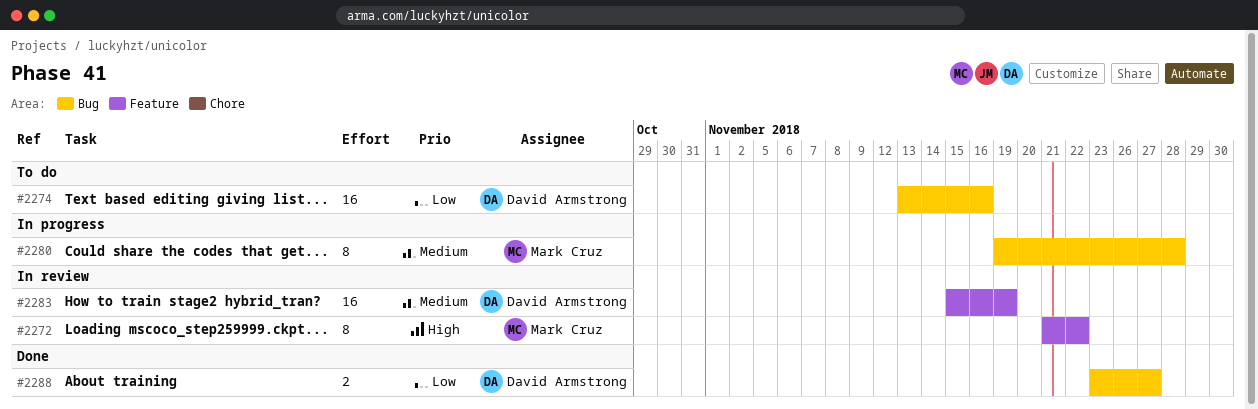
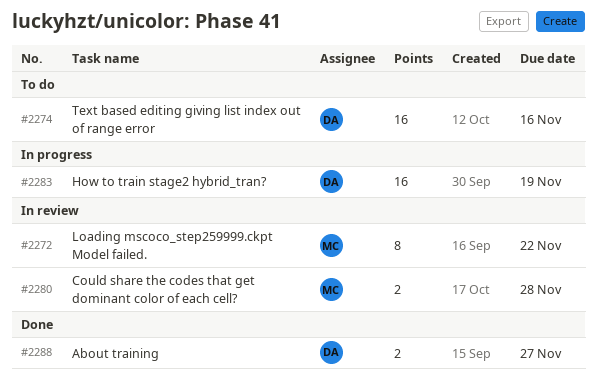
#2280, status: In progress -> In review
#2280, estimate: 8 -> 2
#2283, status: In review -> In progress

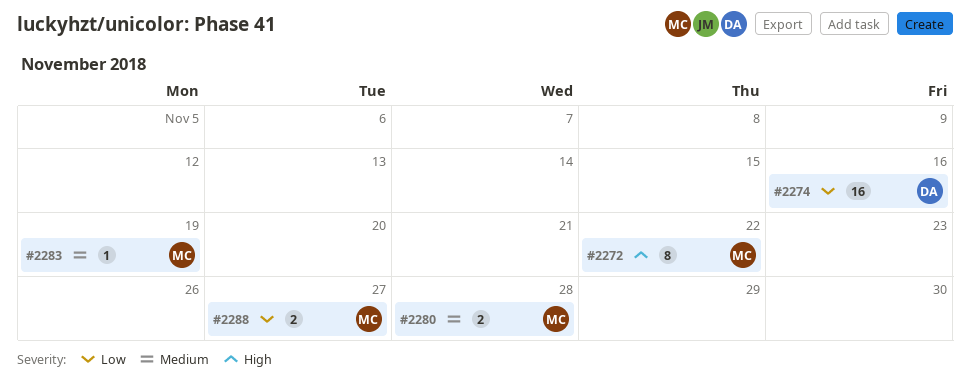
#2283, owner: DA -> MC
#2283, estimate: 16 -> 1
#2288, owner: DA -> MC

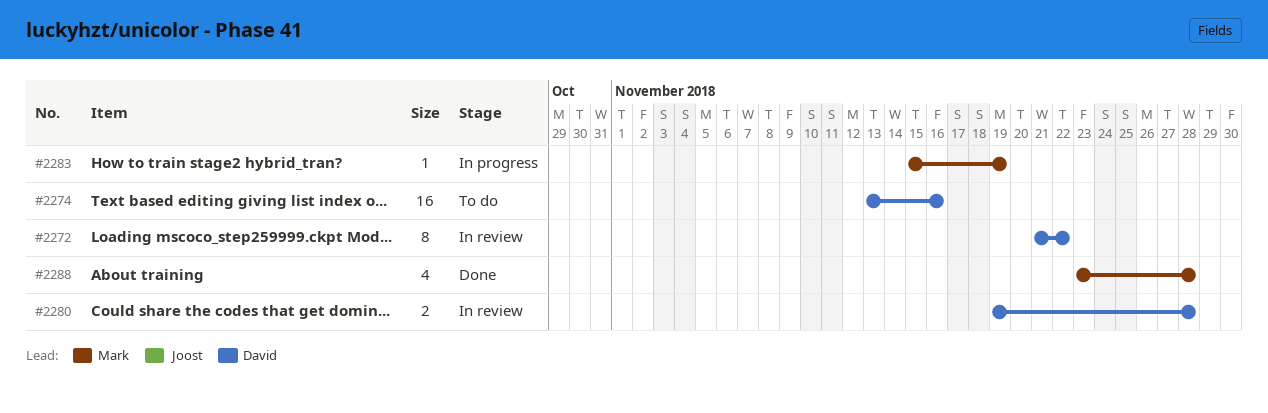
#2272, owner: Mark -> David
#2280, owner: Mark -> David
#2288, estimate: 2 -> 4
#2288, due: Nov 27 -> Nov 28

